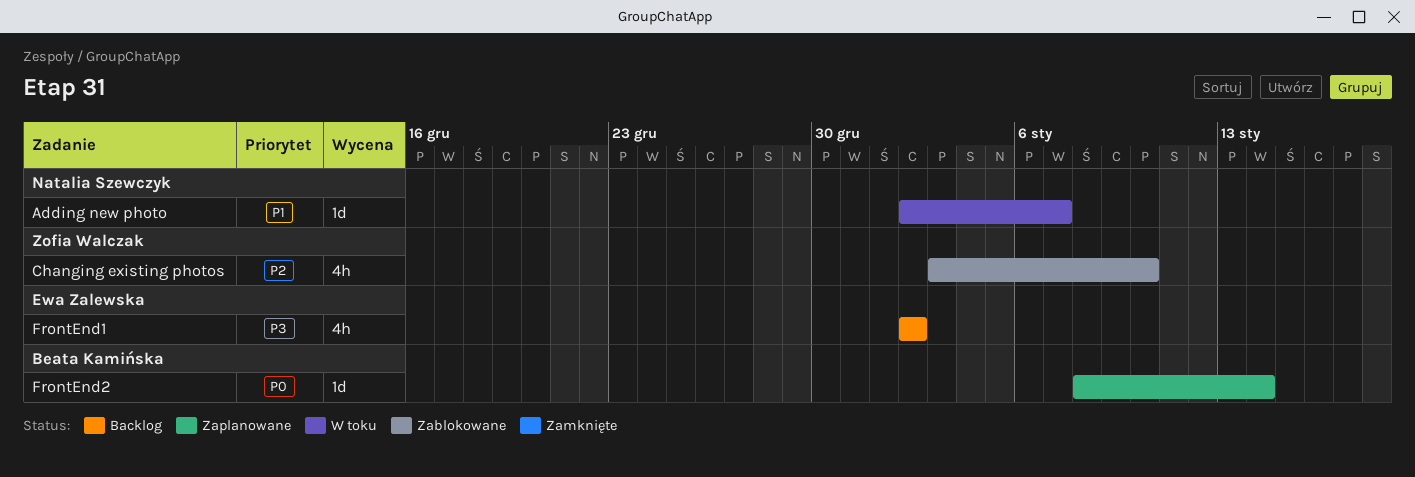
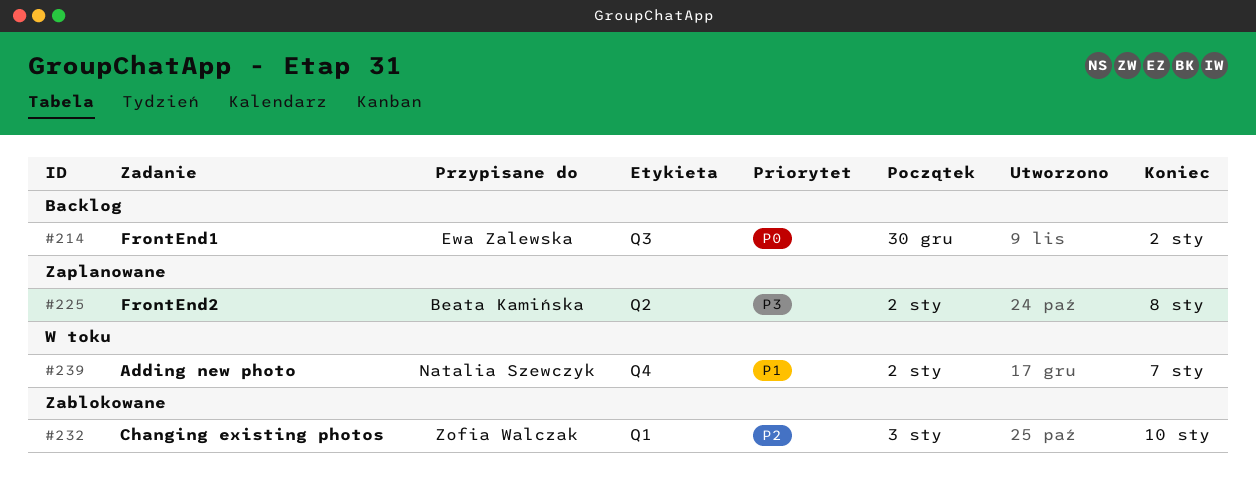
FrontEnd1, priority: P3 -> P0
FrontEnd1, start: Jan 2 -> Dec 30
FrontEnd2, priority: P0 -> P3
FrontEnd2, start: Jan 8 -> Jan 2
FrontEnd2, due: Jan 14 -> Jan 8

